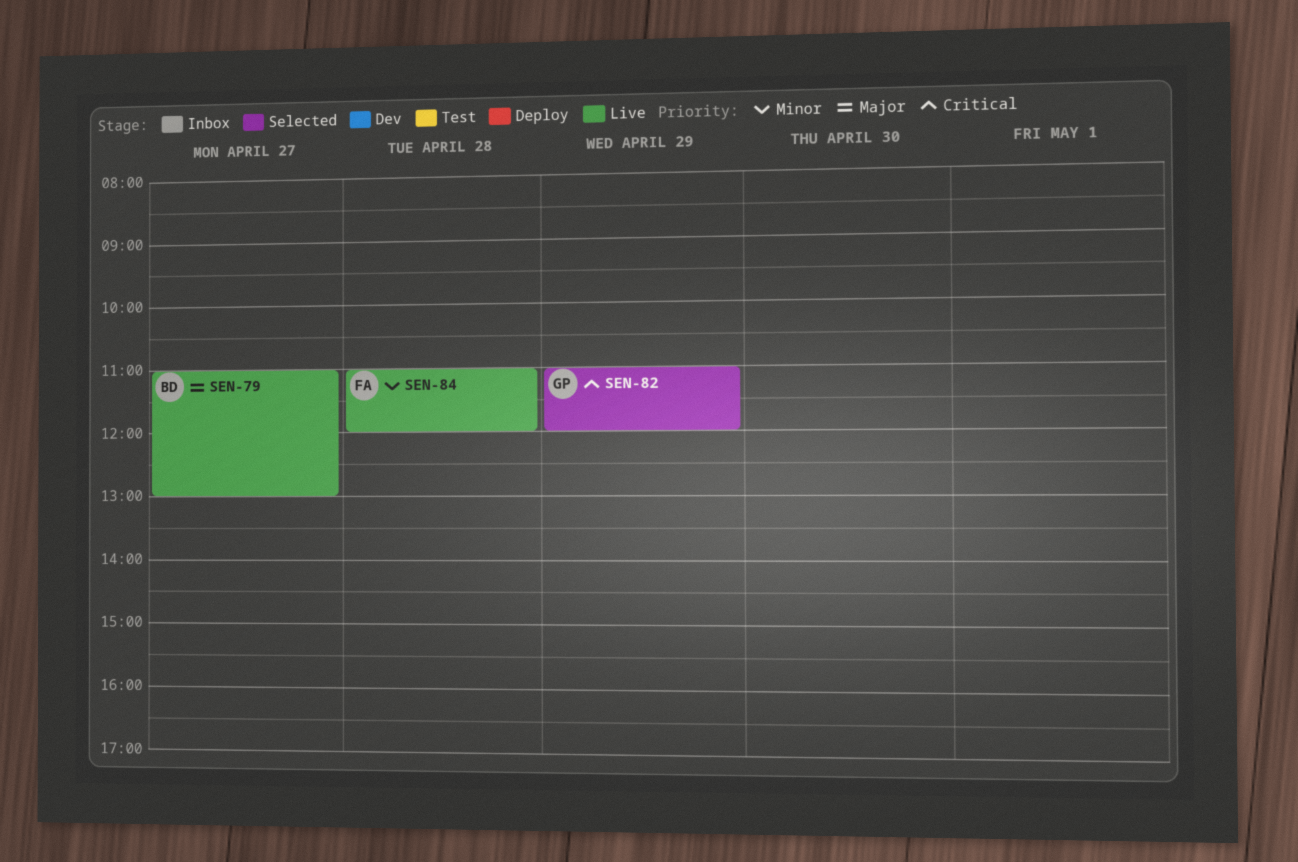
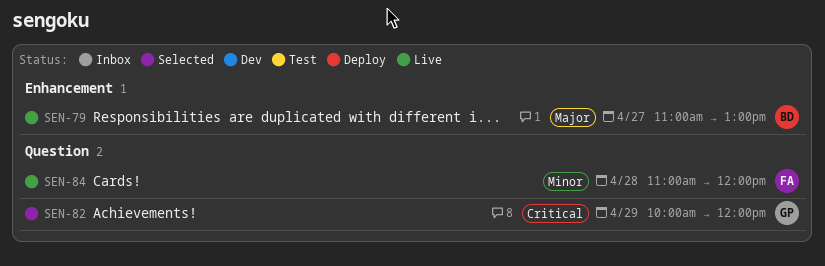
SEN-82, begins: 11:00 -> 10:00

